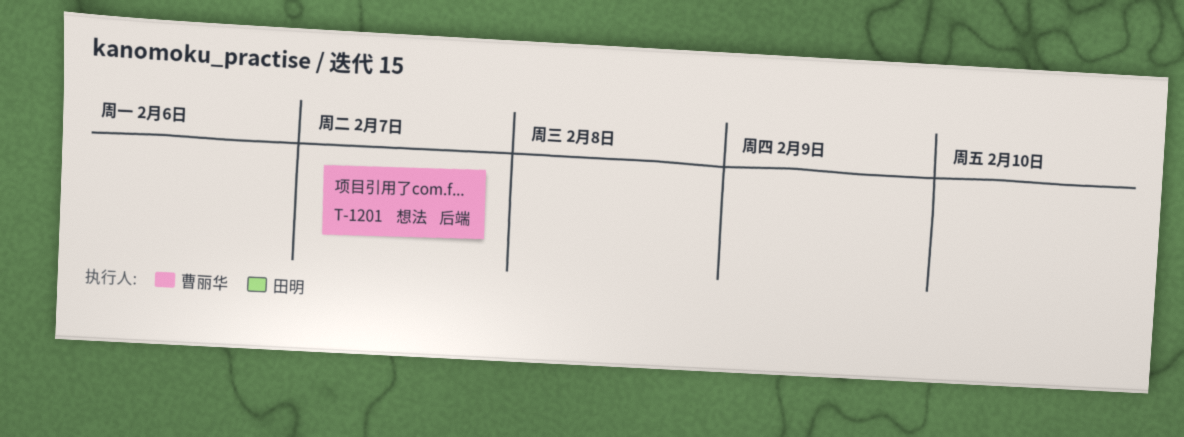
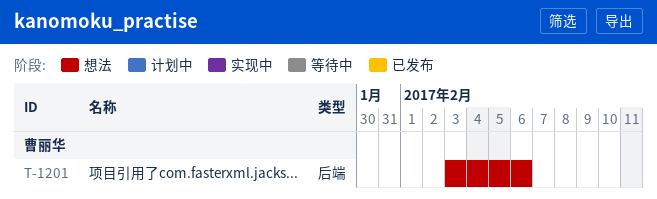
T-1201, due: Feb 7 -> Feb 6

